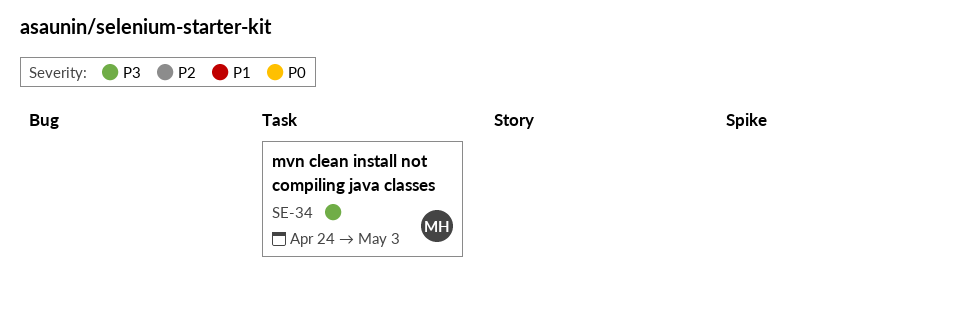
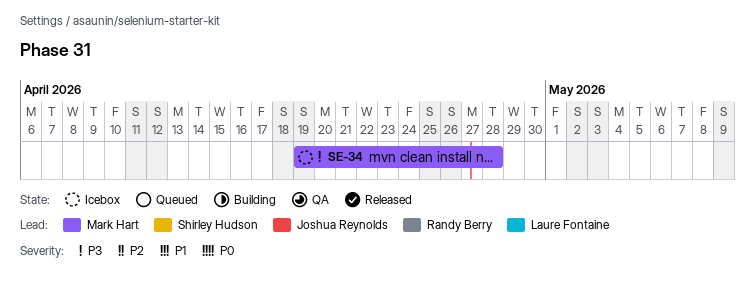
SE-34, start: Apr 24 -> Apr 19
SE-34, due: May 3 -> Apr 28

